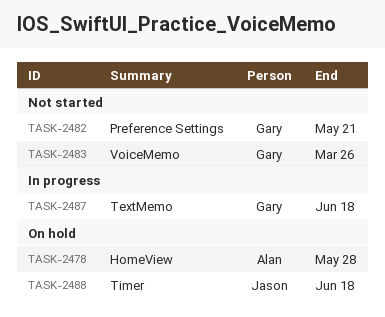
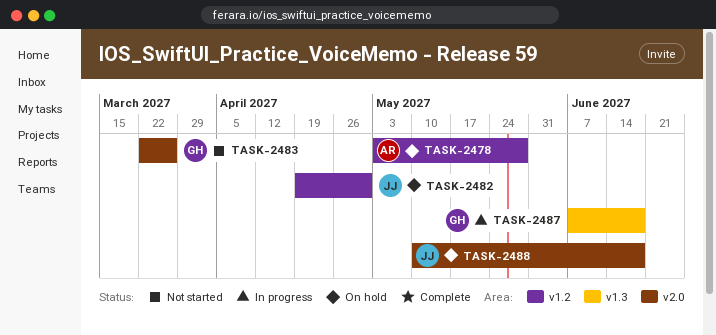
TASK-2482, status: Not started -> On hold
TASK-2482, owner: Gary -> Jason
TASK-2482, due: May 21 -> Apr 30

